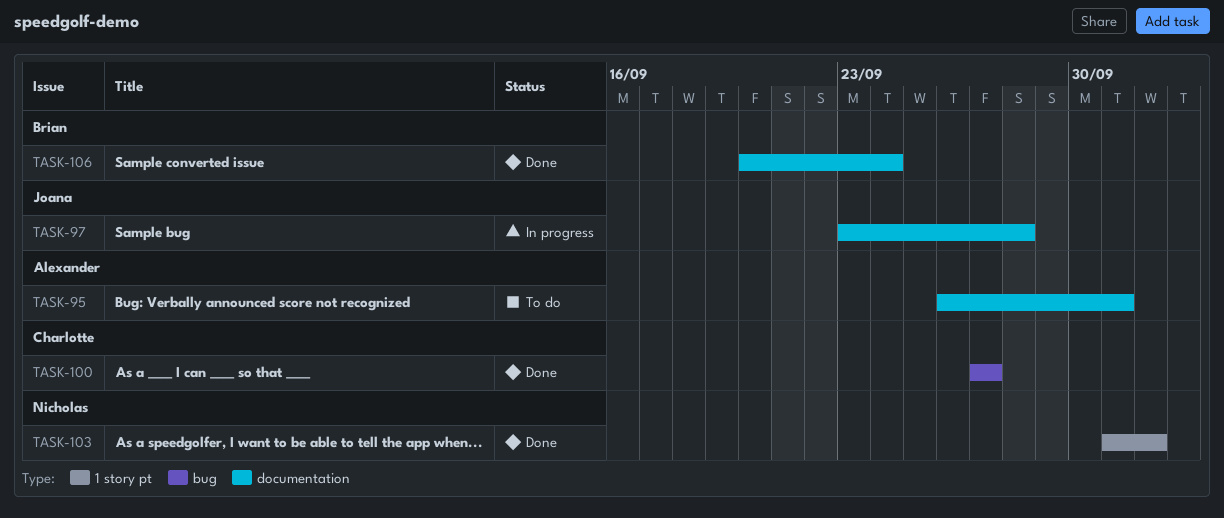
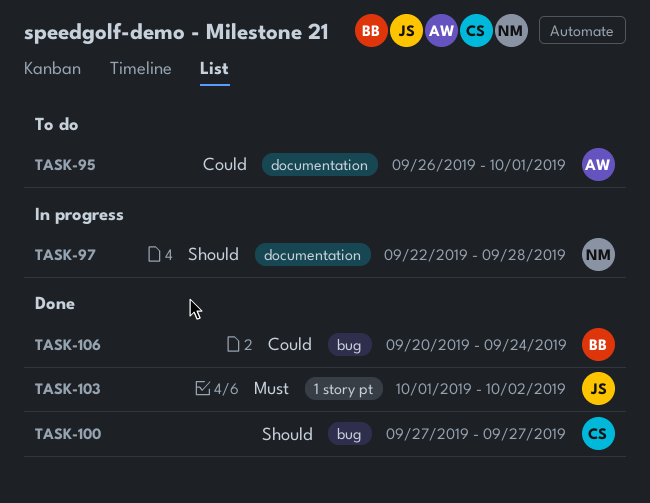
TASK-97, owner: Joana -> Nicholas
TASK-97, start: Sep 23 -> Sep 22
TASK-103, owner: Nicholas -> Joana
TASK-106, label: documentation -> bug

